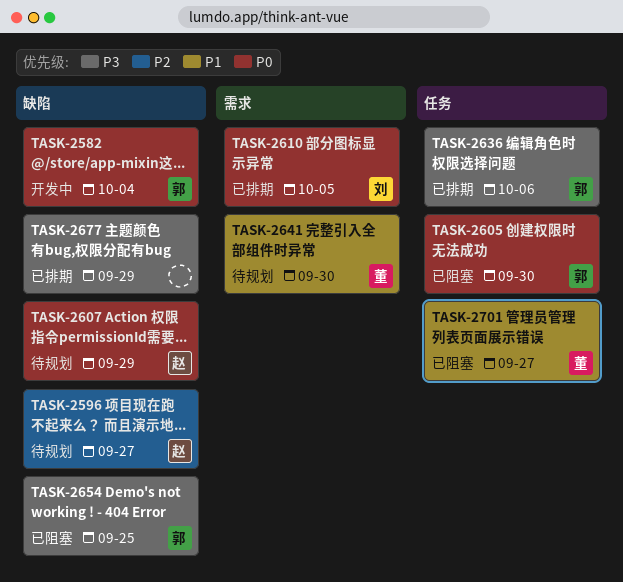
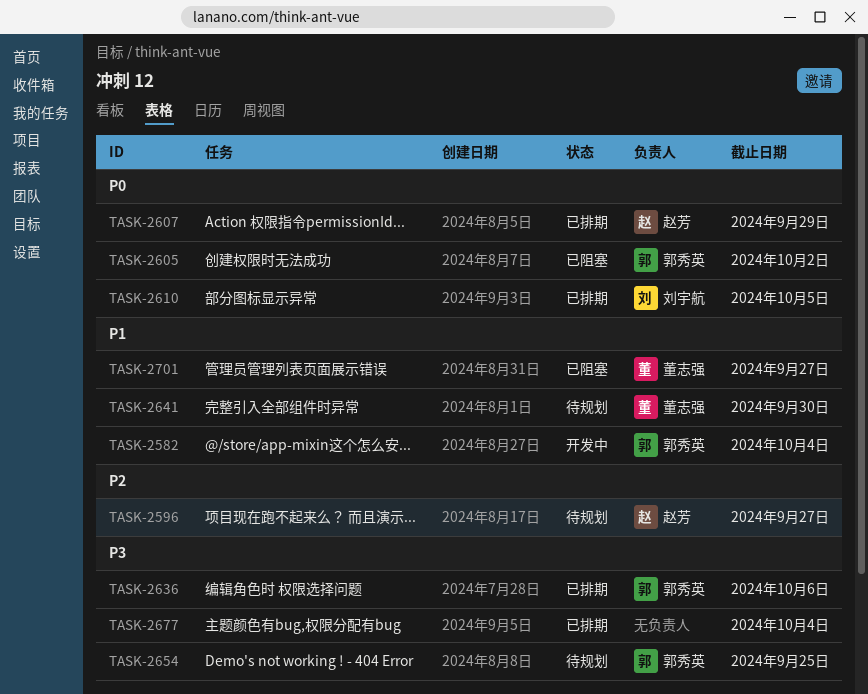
TASK-2582, priority: P0 -> P1
TASK-2605, due: Sep 30 -> Oct 2
TASK-2607, status: 待规划 -> 已排期
TASK-2654, status: 已阻塞 -> 待规划
TASK-2677, due: Sep 29 -> Oct 4

